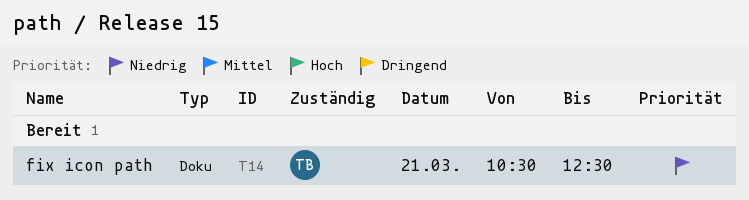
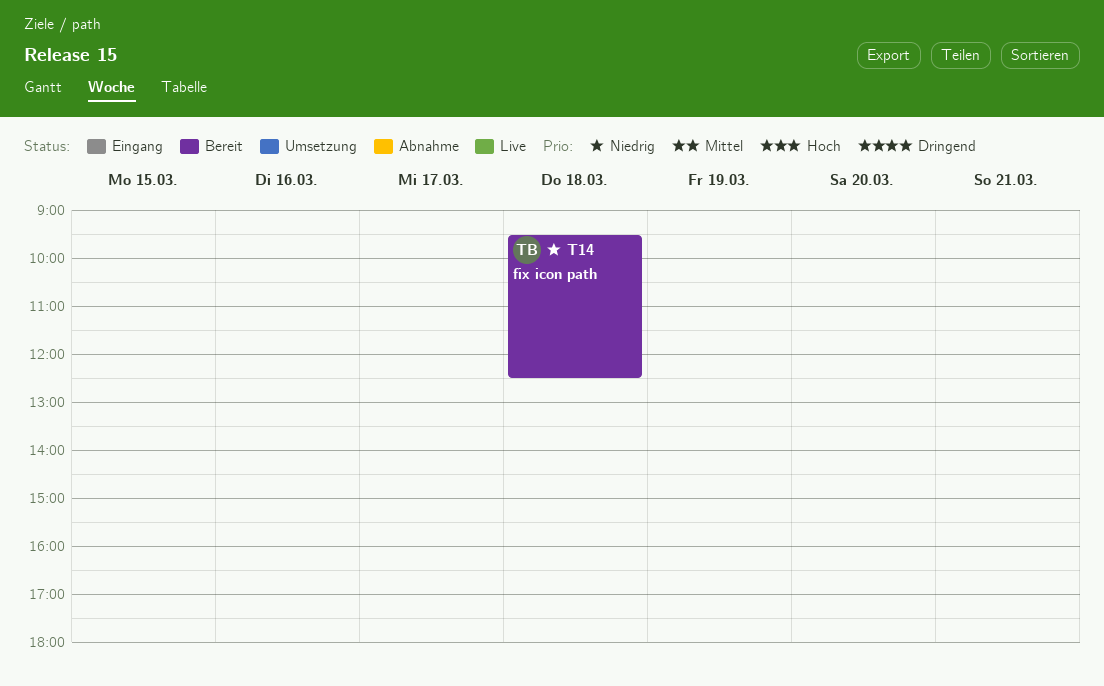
T14, day: Mar 21 -> Mar 18
T14, begins: 10:30 -> 09:30

